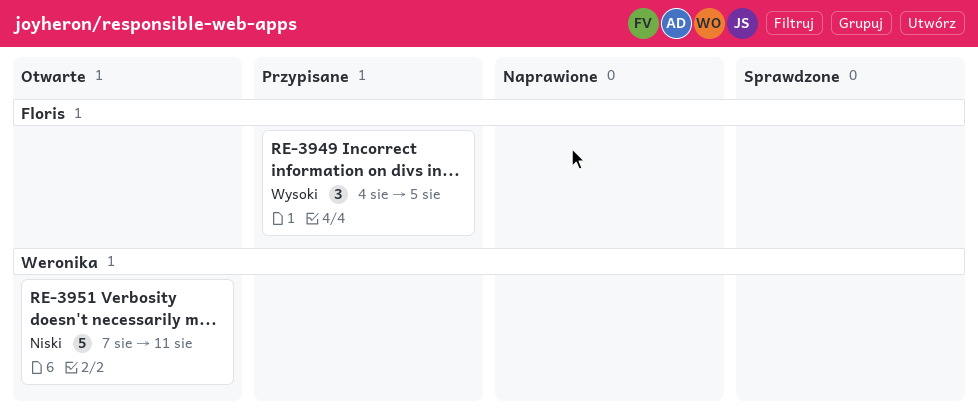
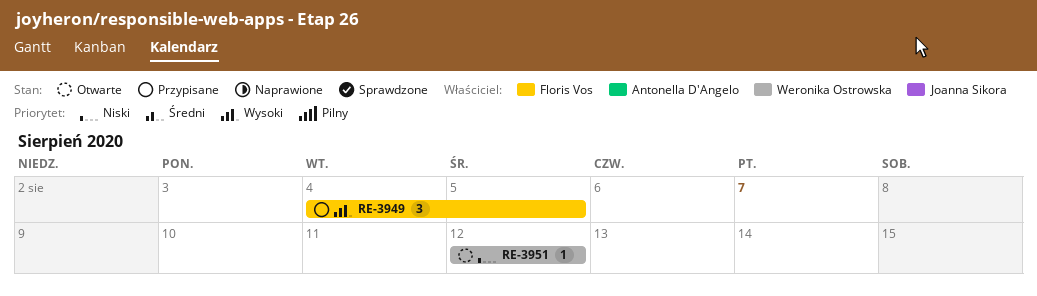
RE-3951, estimate: 5 -> 1
RE-3951, start: Aug 7 -> Aug 12
RE-3951, due: Aug 11 -> Aug 12

